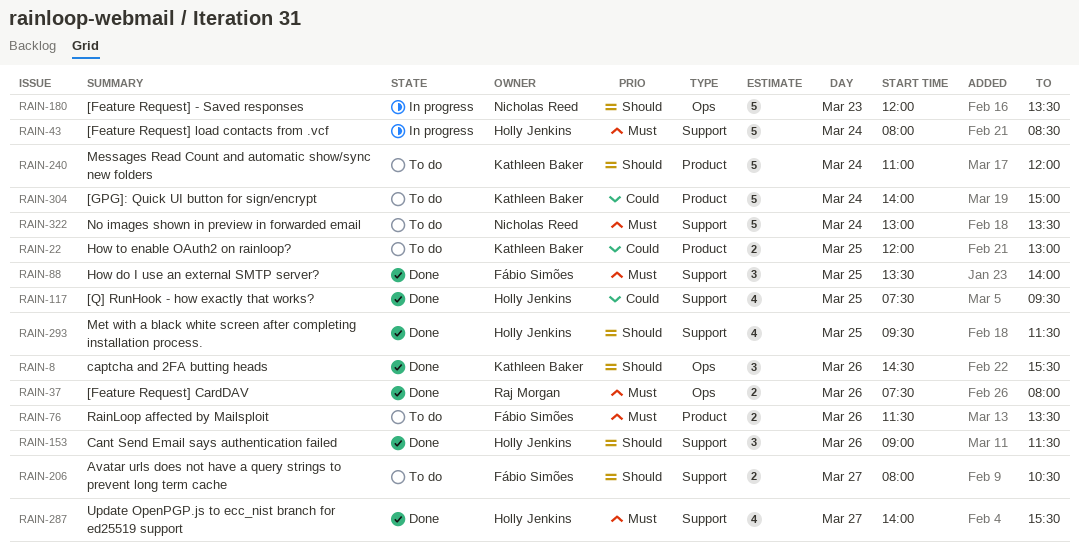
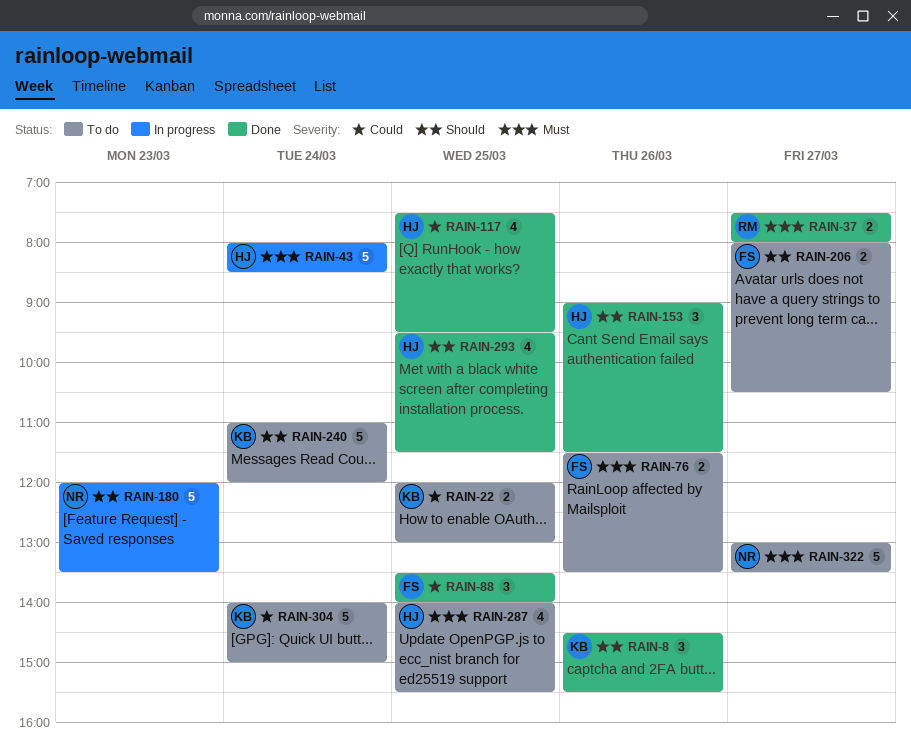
RAIN-37, day: Mar 26 -> Mar 27
RAIN-88, priority: Must -> Could
RAIN-287, status: Done -> To do
RAIN-287, day: Mar 27 -> Mar 25
RAIN-322, day: Mar 24 -> Mar 27

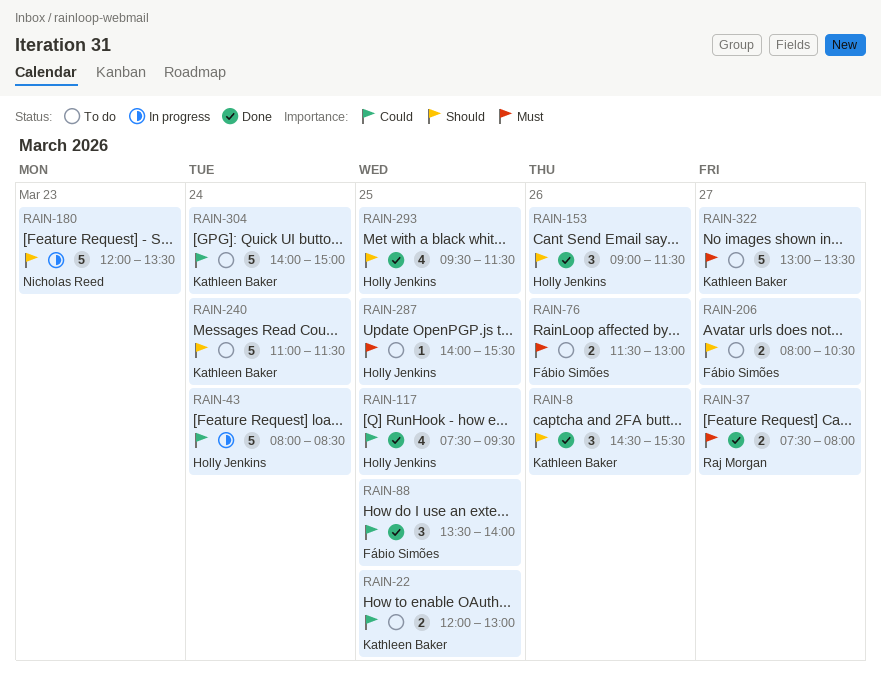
RAIN-43, priority: Must -> Could
RAIN-76, ends: 13:30 -> 13:00
RAIN-240, ends: 12:00 -> 11:30
RAIN-287, estimate: 4 -> 1
RAIN-322, owner: Nicholas Reed -> Kathleen Baker

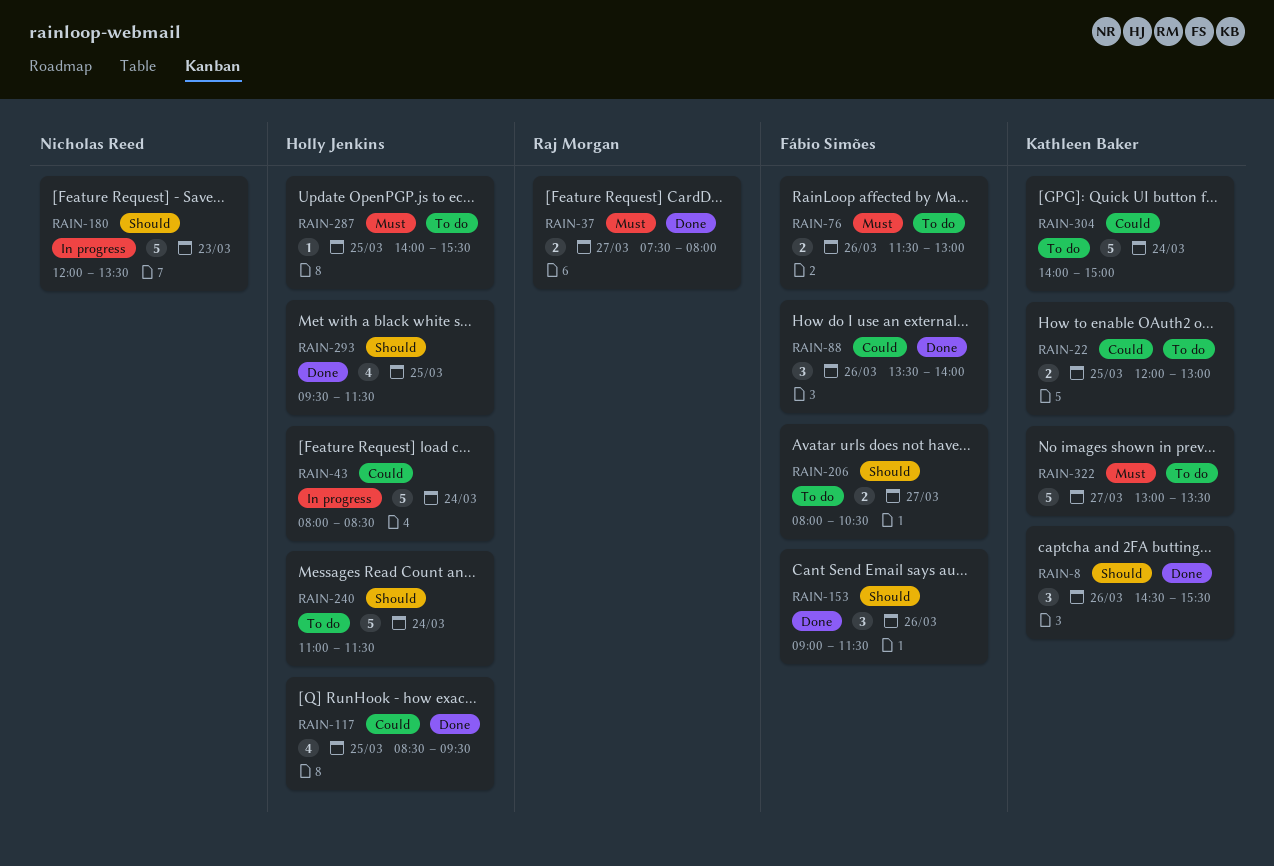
RAIN-88, day: Mar 25 -> Mar 26
RAIN-117, begins: 07:30 -> 08:30
RAIN-153, owner: Holly Jenkins -> Fábio Simões
RAIN-240, owner: Kathleen Baker -> Holly Jenkins

